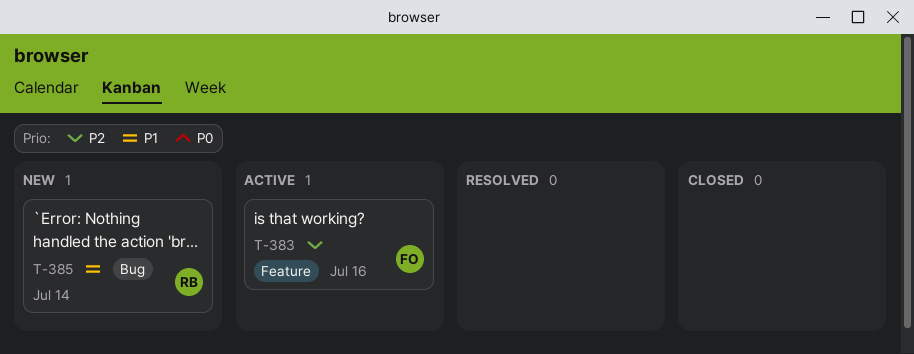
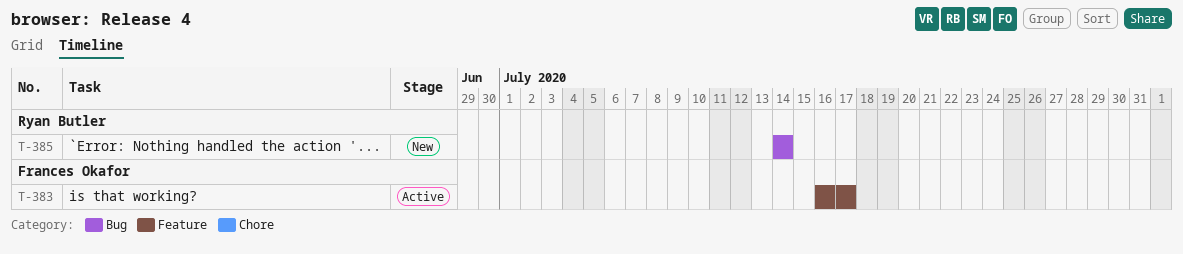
T-383, due: Jul 16 -> Jul 17

